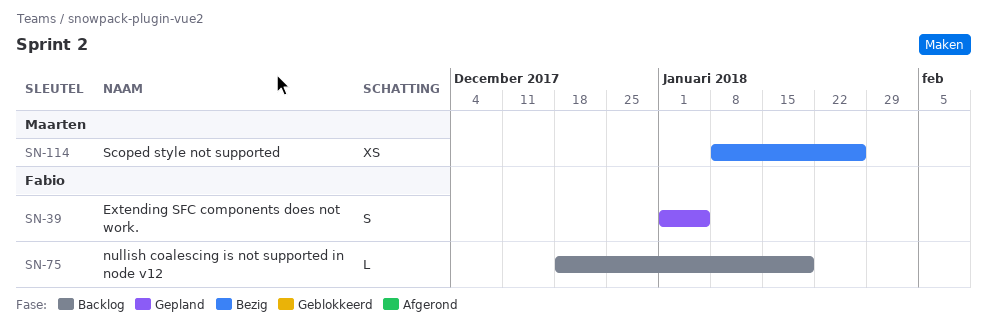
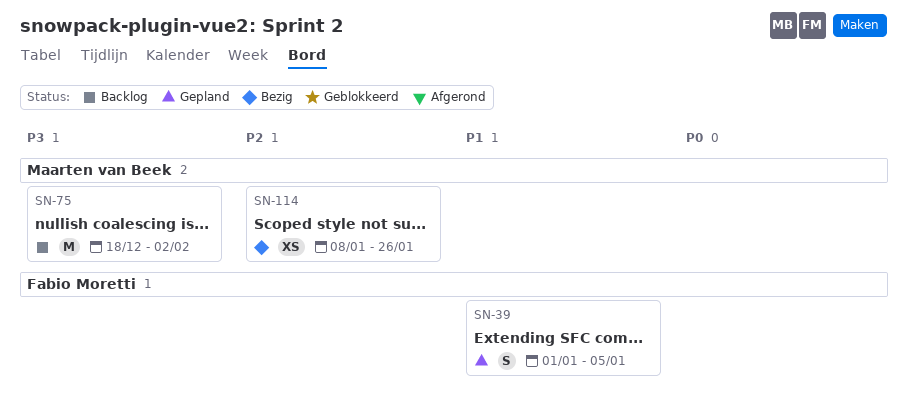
SN-75, owner: Fabio Moretti -> Maarten van Beek
SN-75, estimate: L -> M
SN-75, due: Jan 19 -> Feb 2

